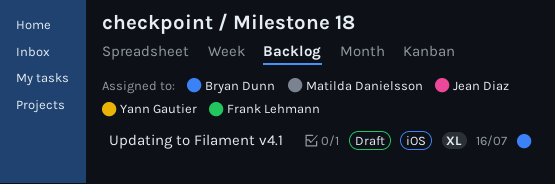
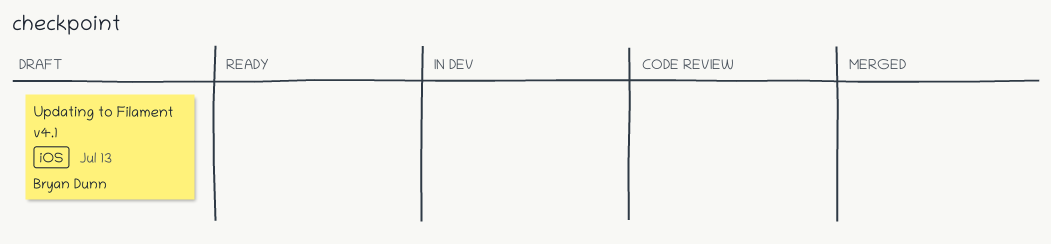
Updating to Filament v4.1, due: Jul 16 -> Jul 13

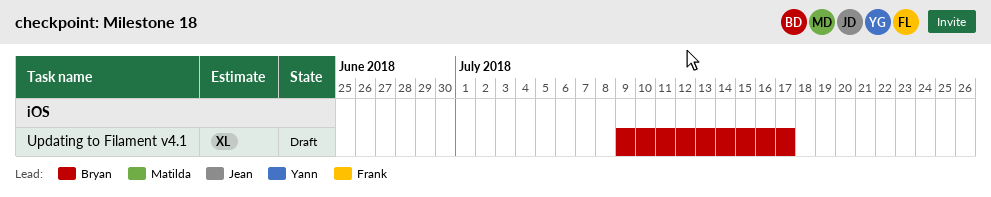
Updating to Filament v4.1, due: Jul 13 -> Jul 17

